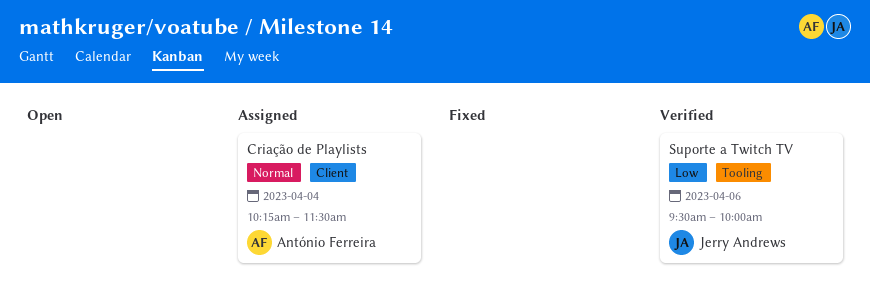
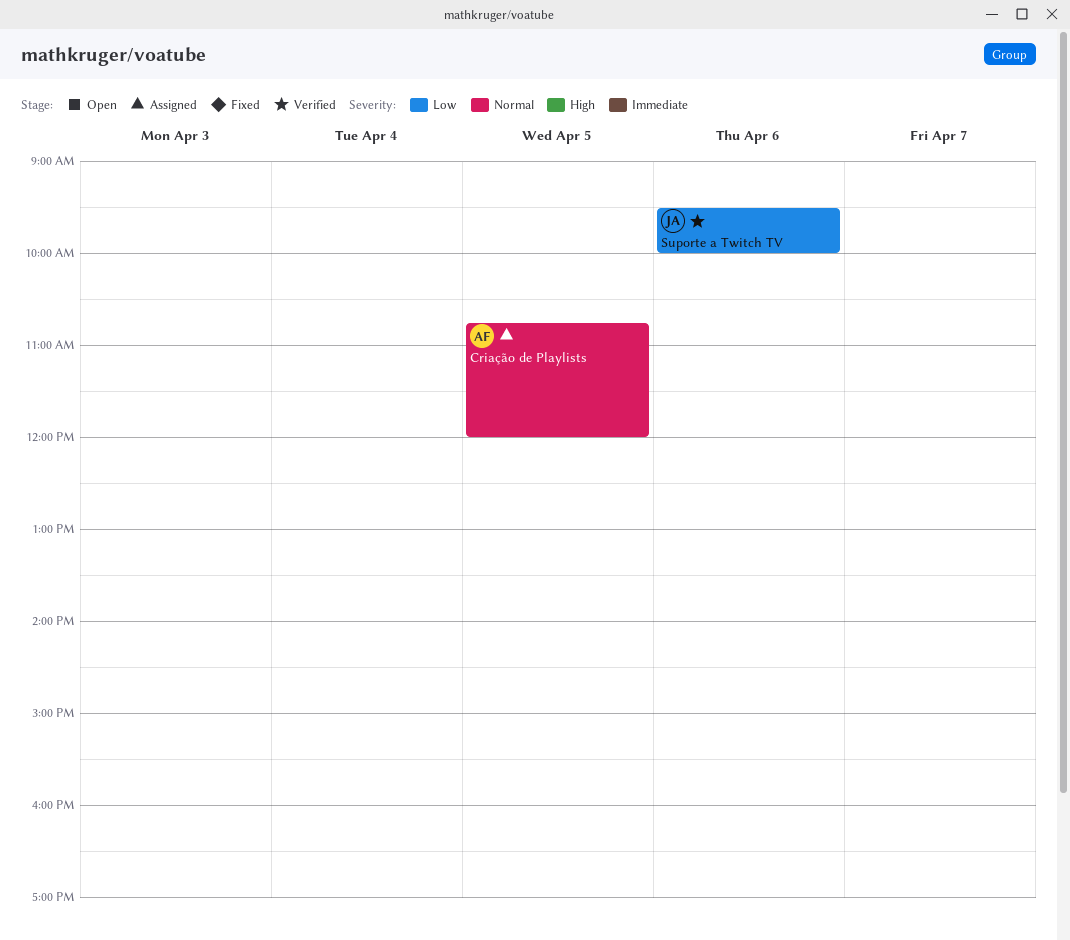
Criação de Playlists, day: Apr 4 -> Apr 5
Criação de Playlists, begins: 10:15 -> 10:45
Criação de Playlists, ends: 11:30 -> 12:00

